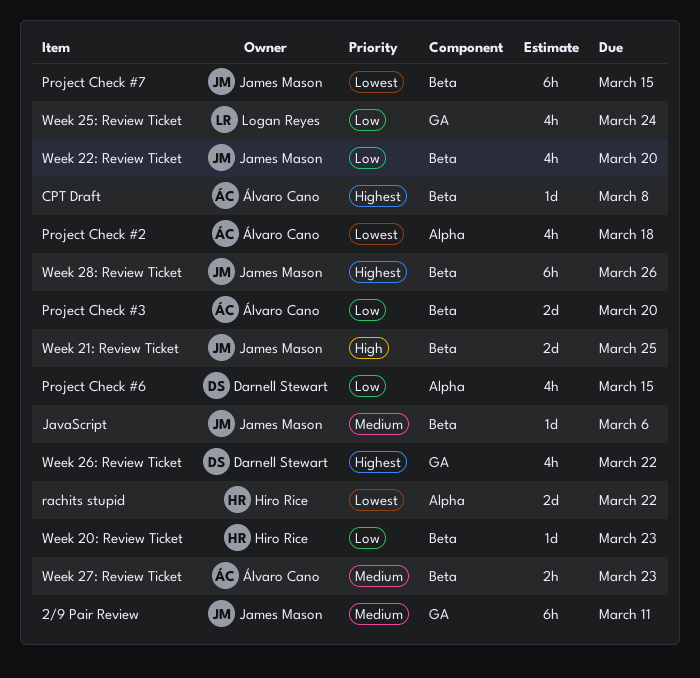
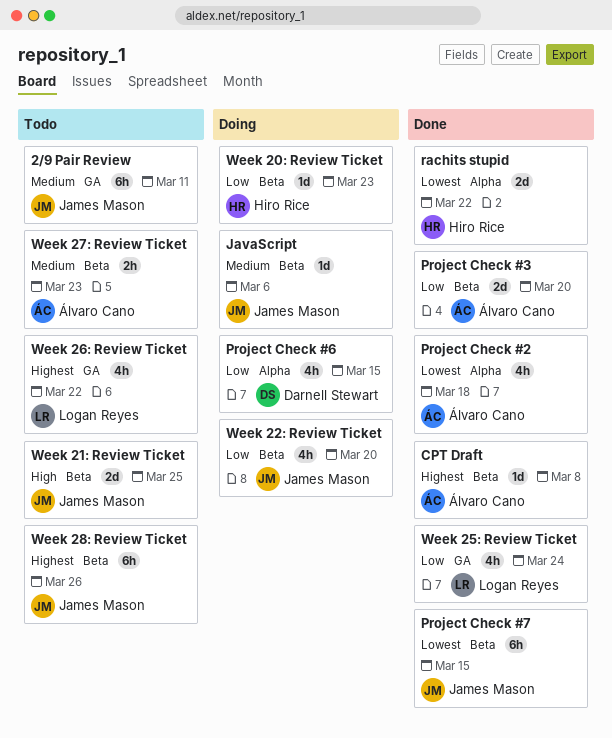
Week 26: Review Ticket, owner: Darnell Stewart -> Logan Reyes

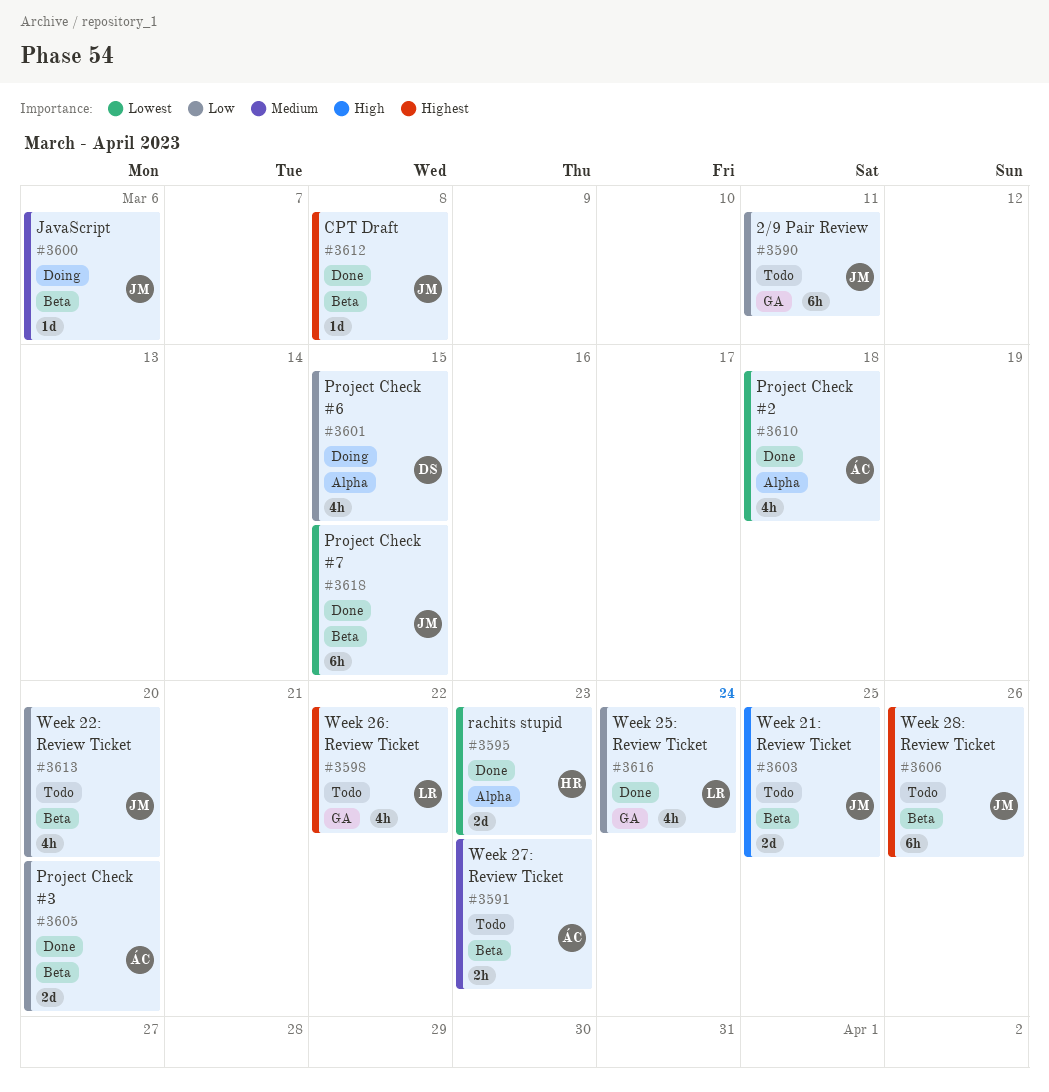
2/9 Pair Review, priority: Medium -> Low
CPT Draft, owner: Álvaro Cano -> James Mason
rachits stupid, due: Mar 22 -> Mar 23
Week 20: Review Ticket: present -> none
Week 22: Review Ticket, status: Doing -> Todo

